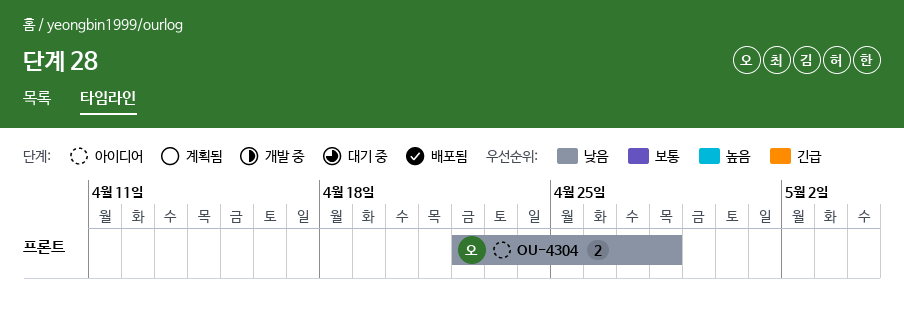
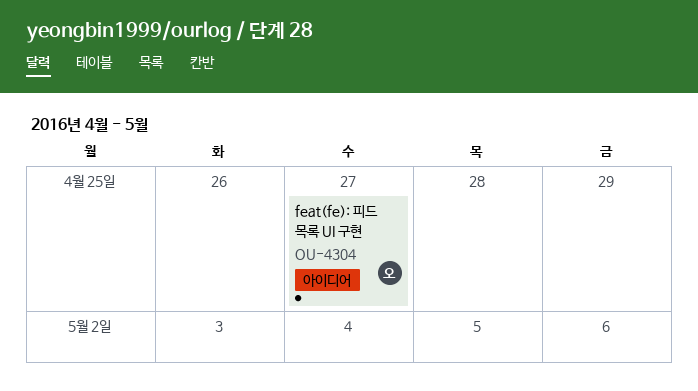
OU-4304, estimate: 2 -> 1
OU-4304, due: Apr 28 -> Apr 27

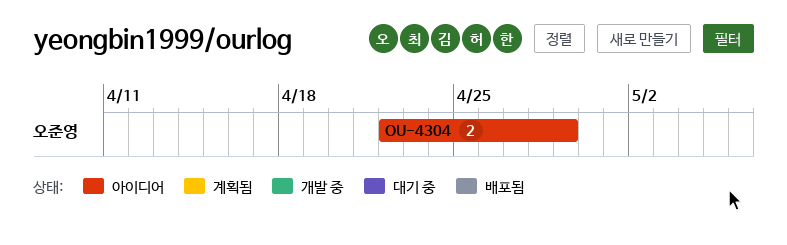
OU-4304, estimate: 1 -> 2
OU-4304, due: Apr 27 -> Apr 29

